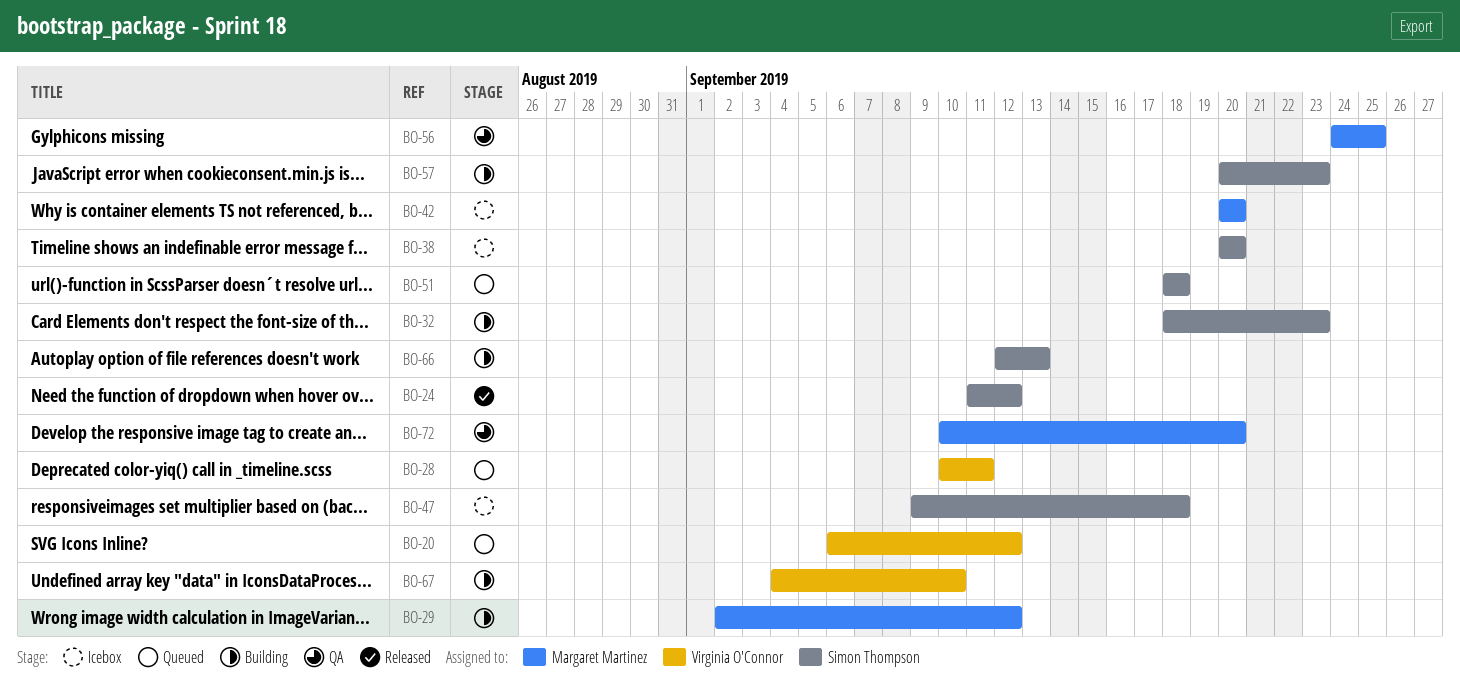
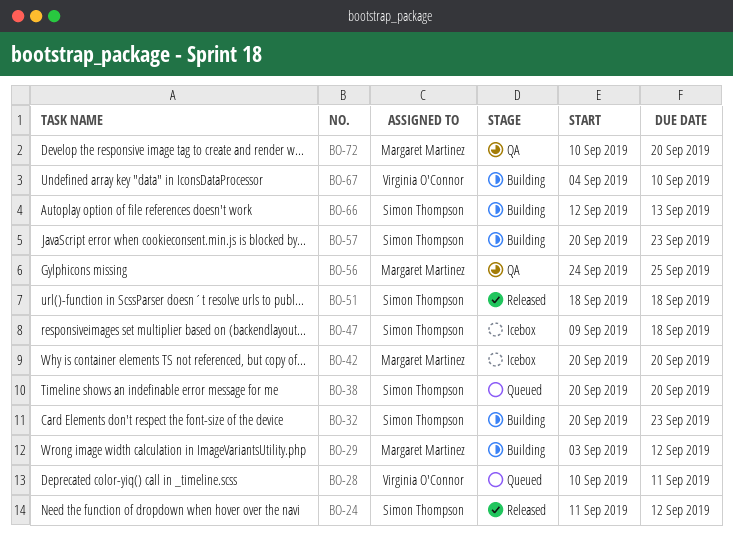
BO-20: present -> none
BO-29, start: Sep 2 -> Sep 3
BO-32, start: Sep 18 -> Sep 20
BO-38, status: Icebox -> Queued
BO-51, status: Queued -> Released

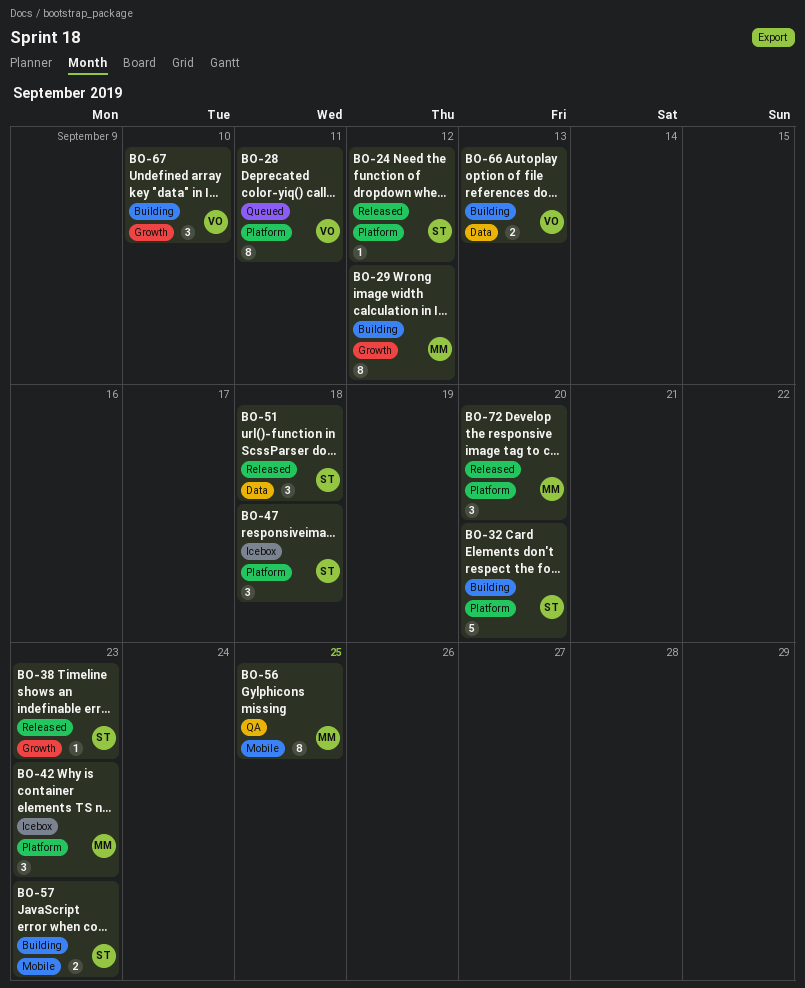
BO-32, due: Sep 23 -> Sep 20
BO-38, status: Queued -> Released
BO-38, due: Sep 20 -> Sep 23
BO-42, due: Sep 20 -> Sep 23
BO-66, owner: Simon Thompson -> Virginia O'Connor
BO-72, status: QA -> Released

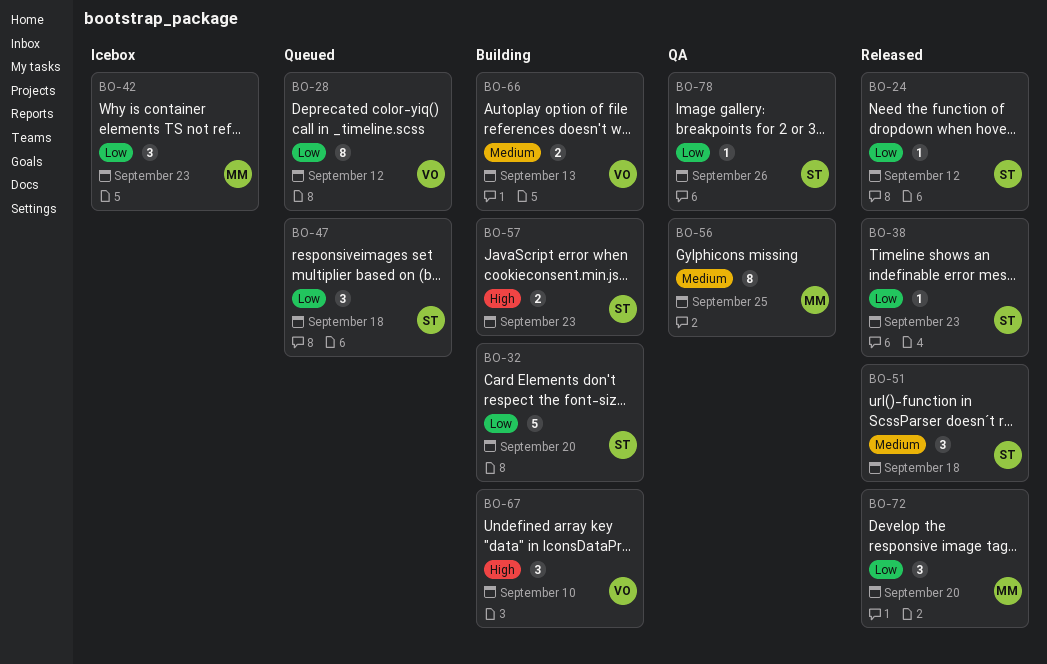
BO-28, due: Sep 11 -> Sep 12
BO-29: present -> none
BO-47, status: Icebox -> Queued
BO-78: none -> present

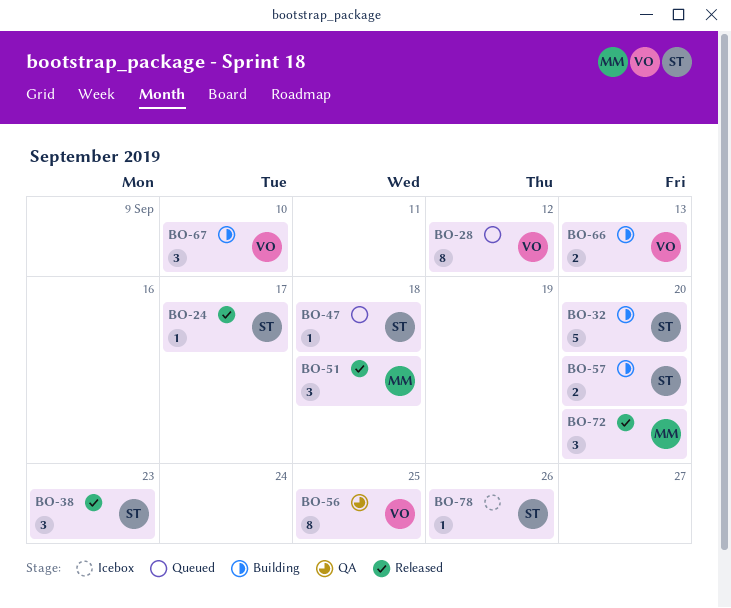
BO-24, due: Sep 12 -> Sep 17
BO-38, estimate: 1 -> 3
BO-42: present -> none
BO-47, estimate: 3 -> 1
BO-51, owner: ST -> MM
BO-56, owner: MM -> VO
BO-57, due: Sep 23 -> Sep 20
BO-78, status: QA -> Icebox

